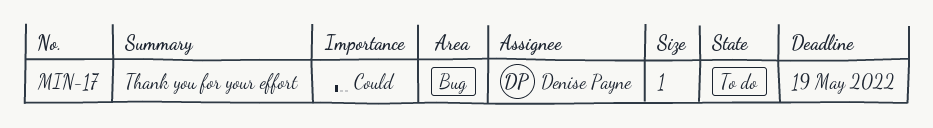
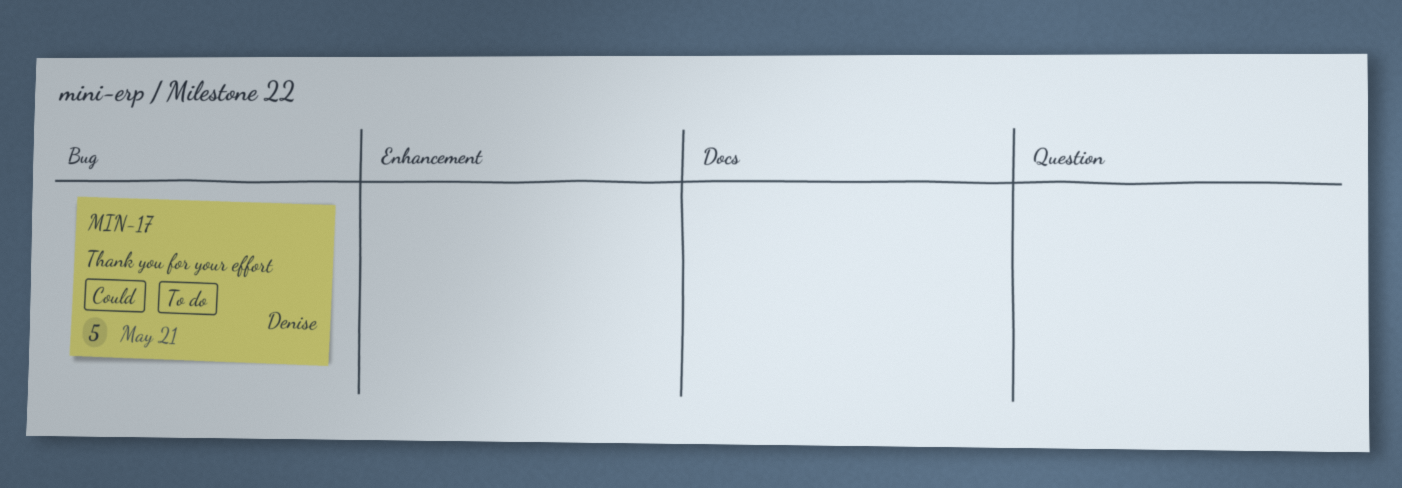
MIN-17, estimate: 1 -> 5
MIN-17, due: May 19 -> May 21

